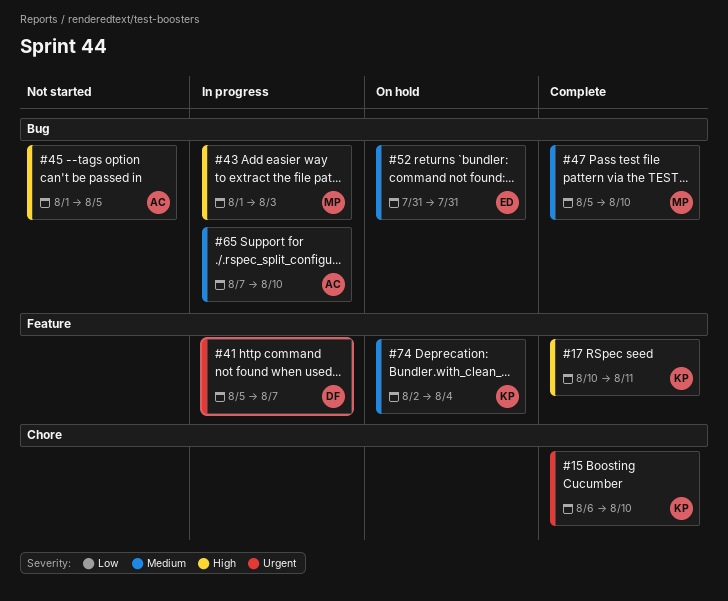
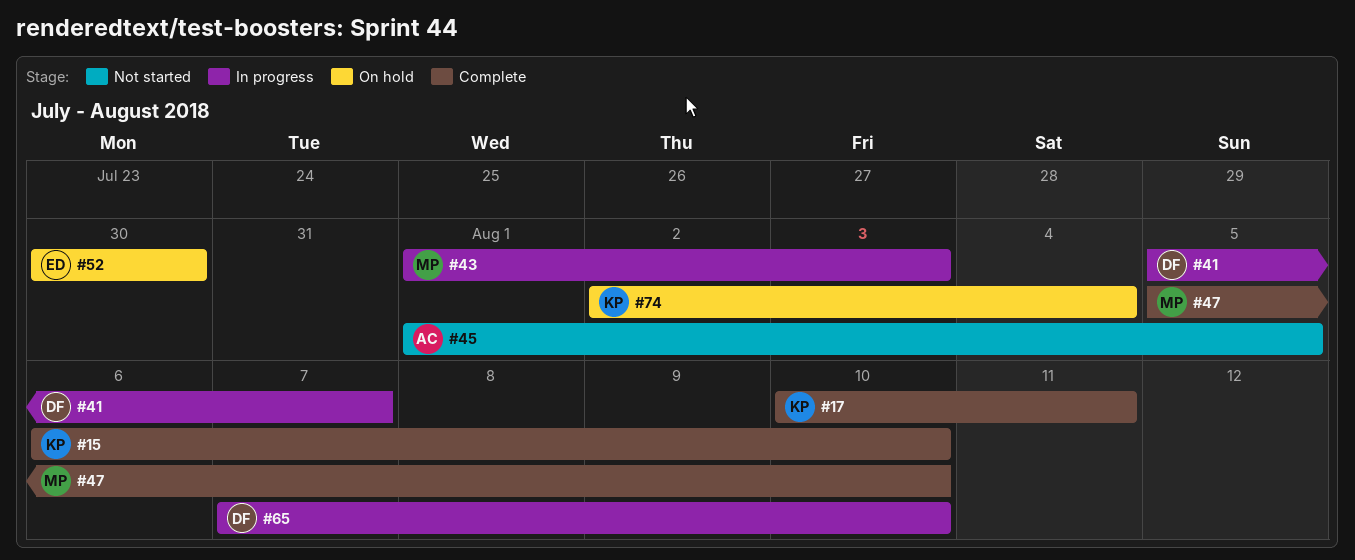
#52, start: Jul 31 -> Jul 30
#52, due: Jul 31 -> Jul 30
#65, owner: AC -> DF

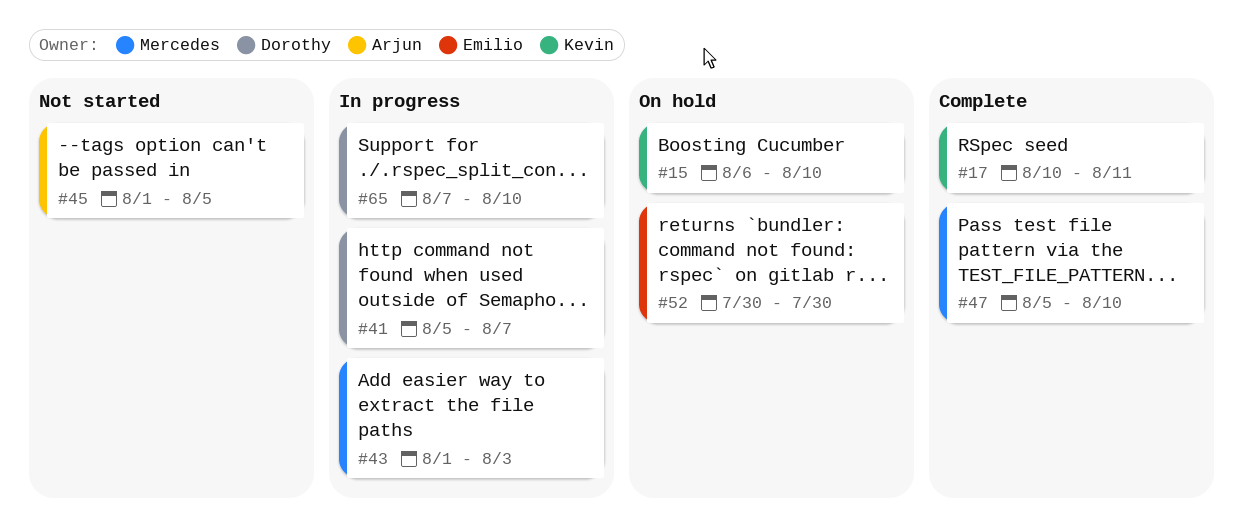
#15, status: Complete -> On hold
#74: present -> none

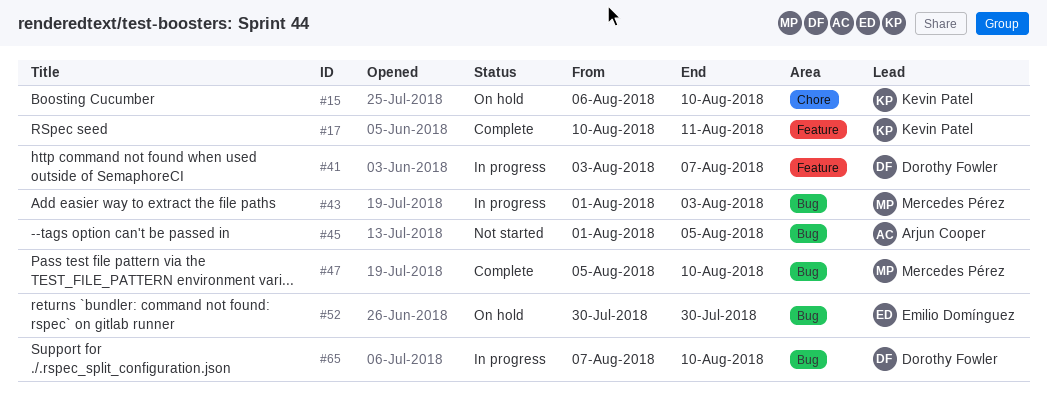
#41, start: Aug 5 -> Aug 3

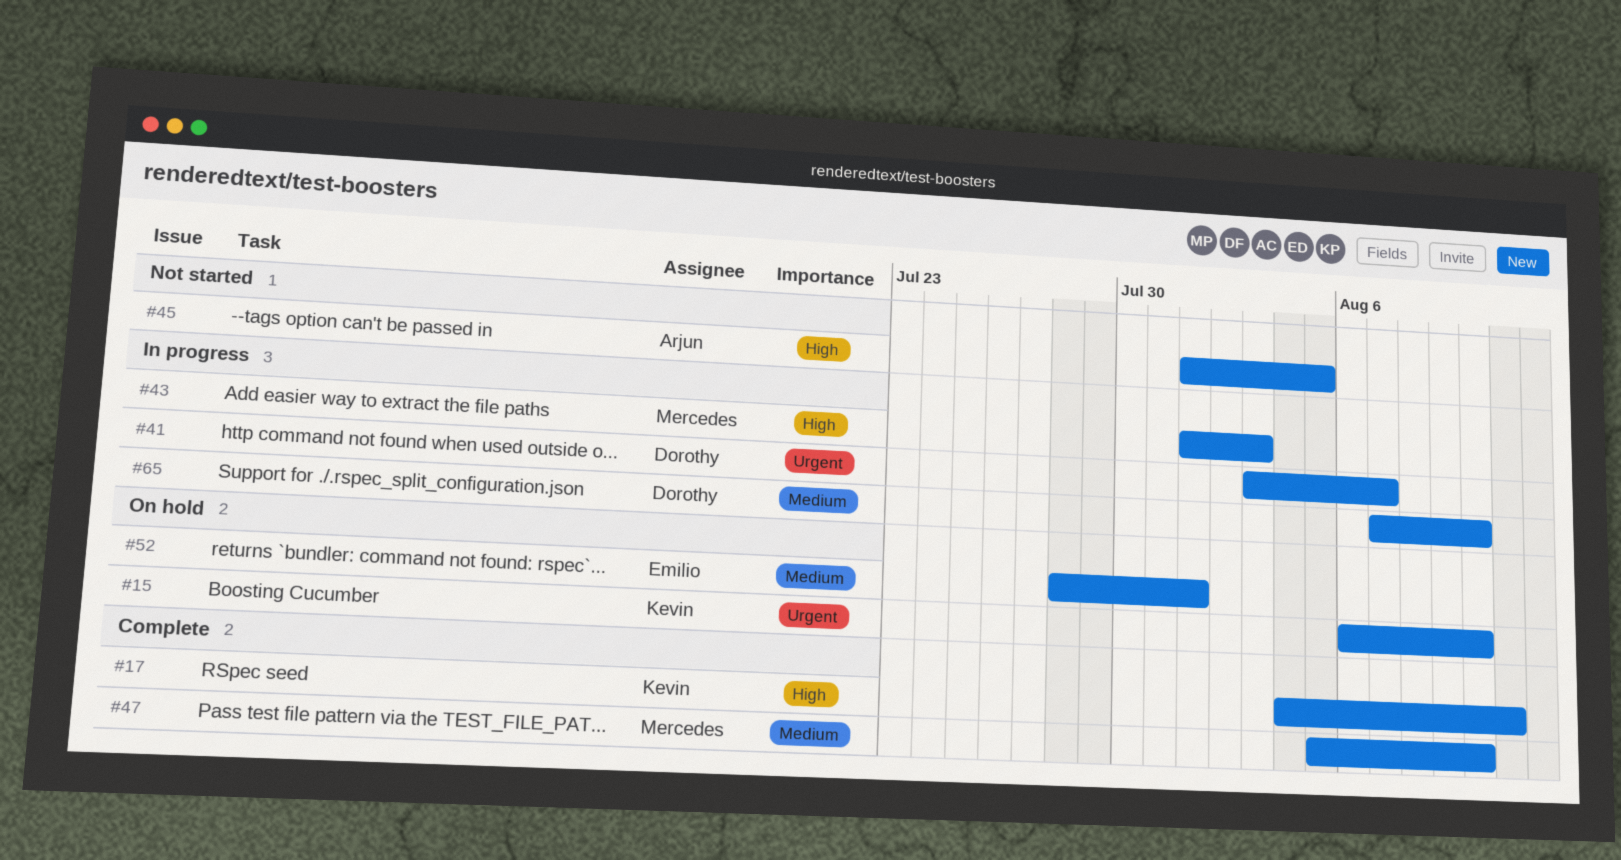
#17, start: Aug 10 -> Aug 4
#52, start: Jul 30 -> Jul 28
#52, due: Jul 30 -> Aug 1

